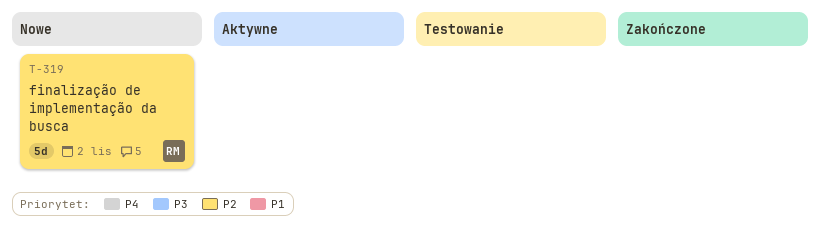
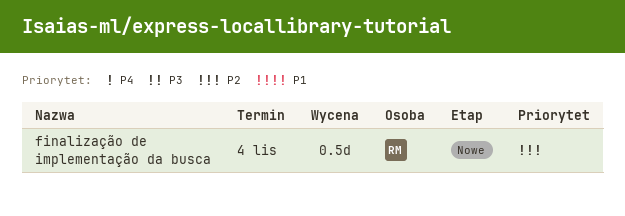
finalização de implementação da busca, estimate: 5d -> 0.5d
finalização de implementação da busca, due: Nov 2 -> Nov 4

